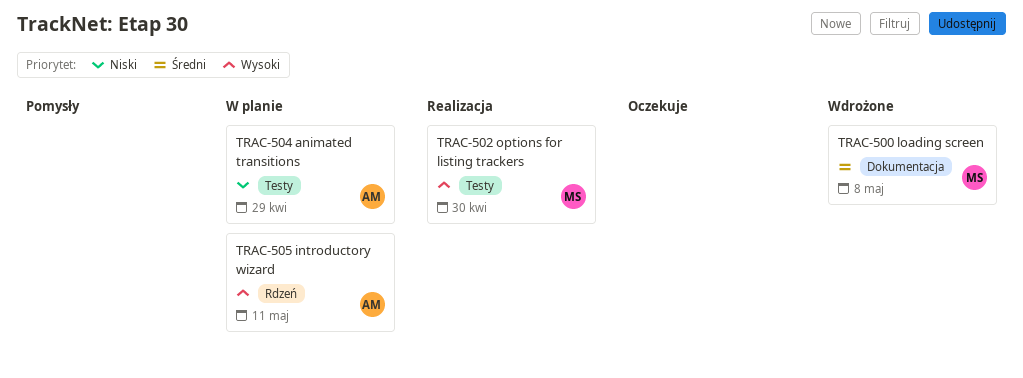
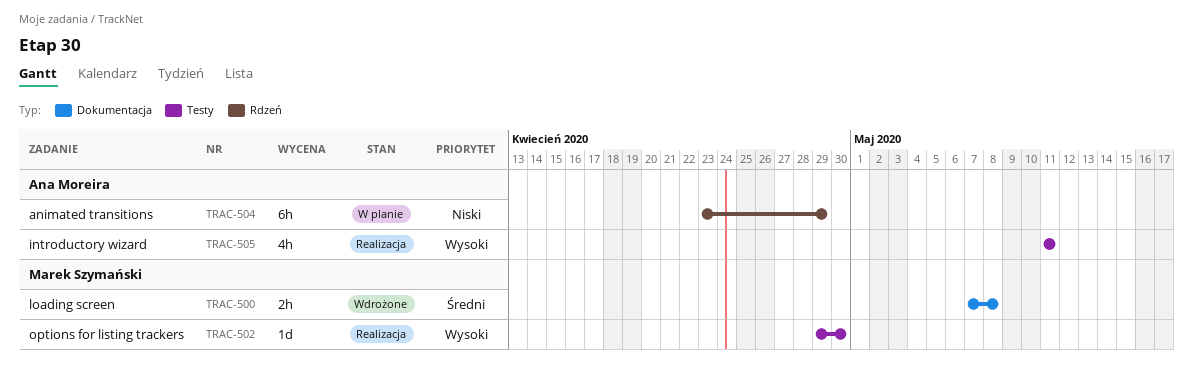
TRAC-504, label: Testy -> Rdzeń
TRAC-505, status: W planie -> Realizacja
TRAC-505, label: Rdzeń -> Testy

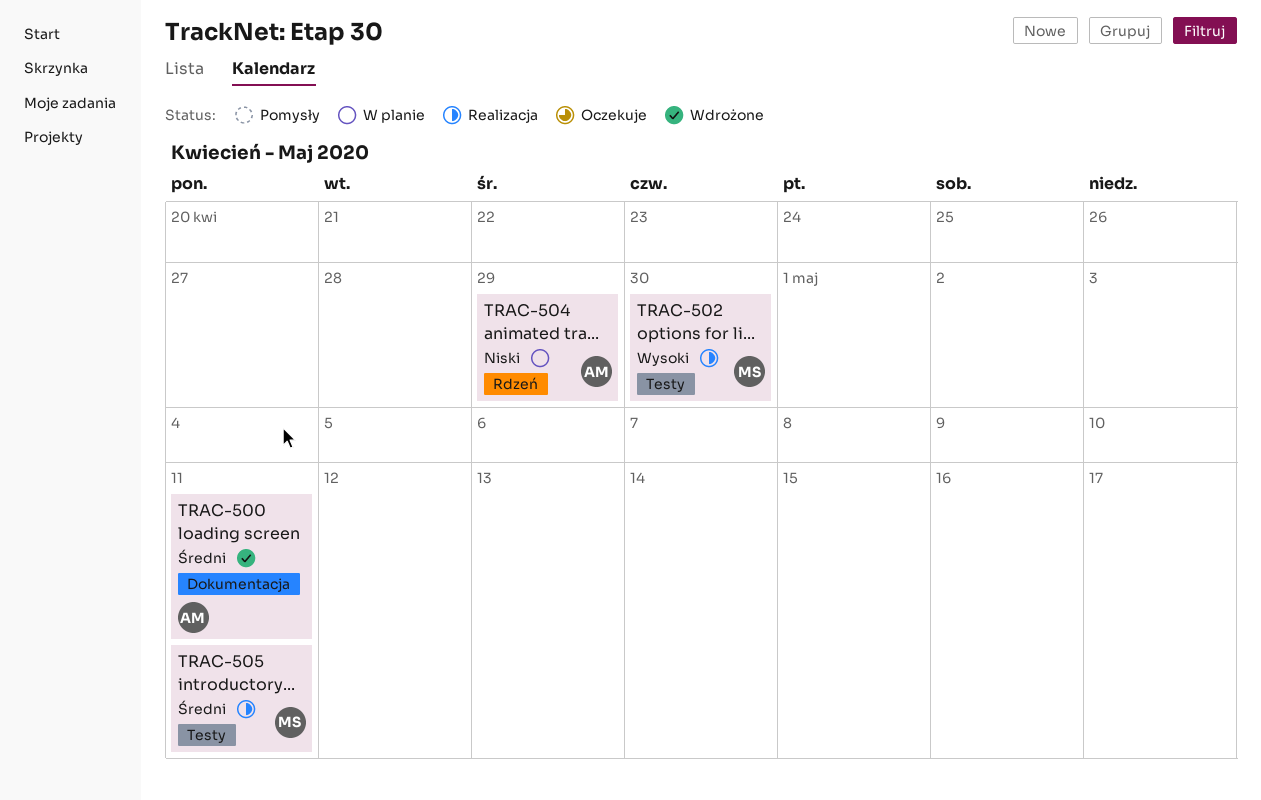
TRAC-500, owner: Marek Szymański -> Ana Moreira
TRAC-500, due: May 8 -> May 11
TRAC-505, owner: Ana Moreira -> Marek Szymański
TRAC-505, priority: Wysoki -> Średni

